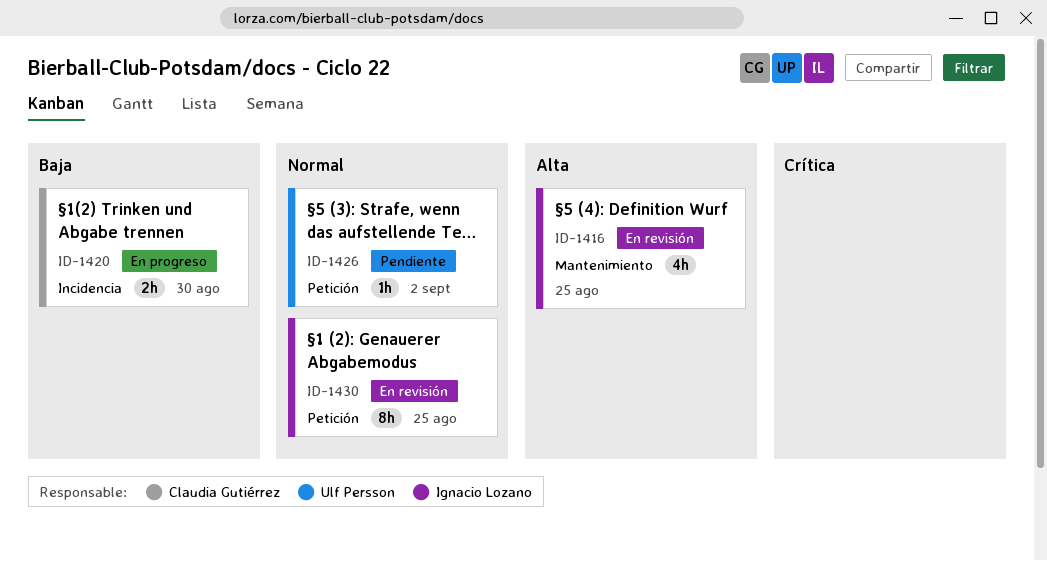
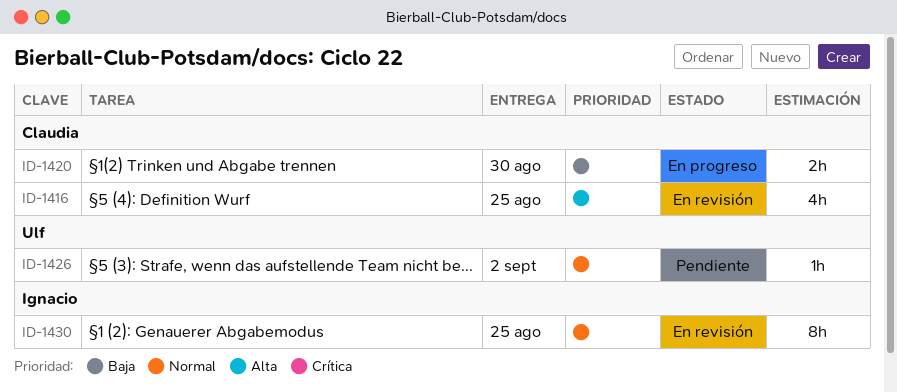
ID-1416, owner: Ignacio Lozano -> Claudia Gutiérrez

